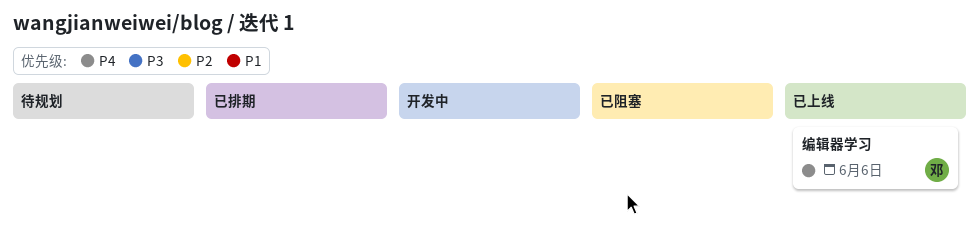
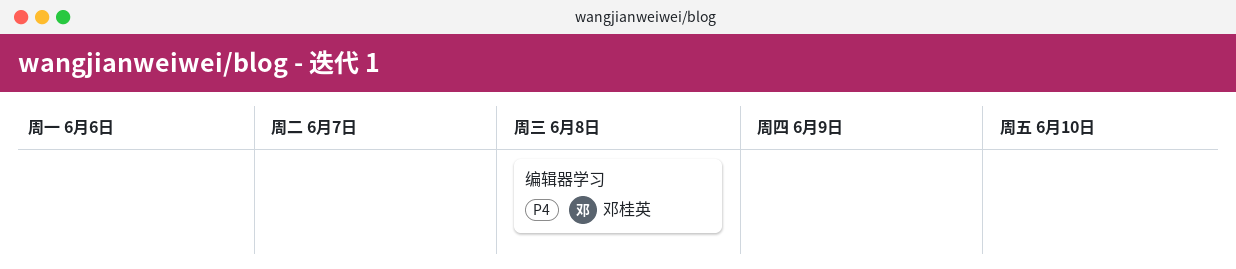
编辑器学习, due: Jun 6 -> Jun 8

